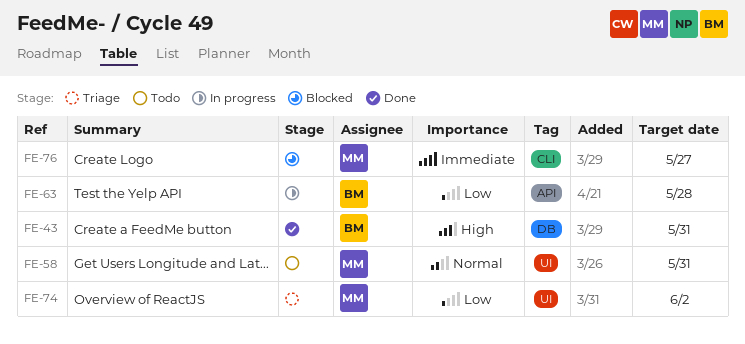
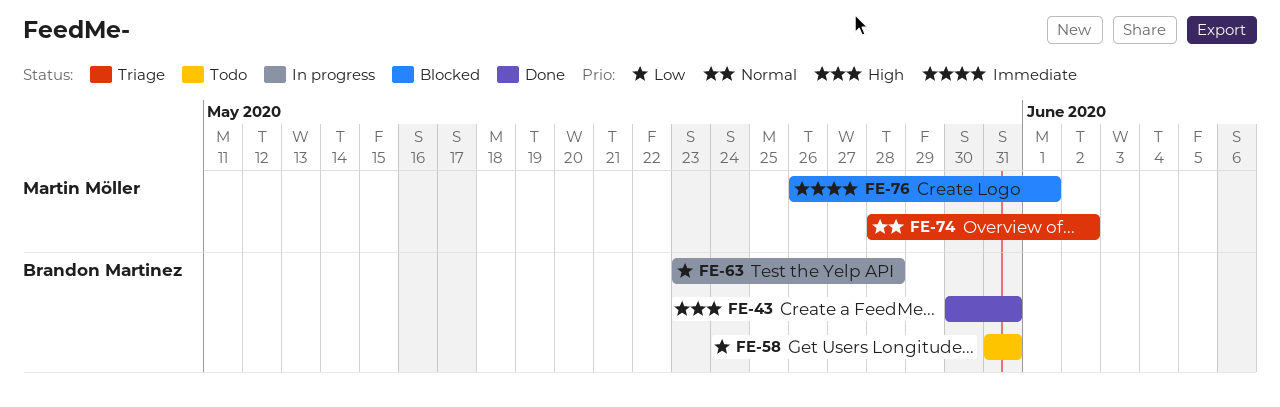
FE-58, owner: Martin Möller -> Brandon Martinez
FE-58, priority: Normal -> Low
FE-74, priority: Low -> Normal
FE-76, due: May 27 -> Jun 1

